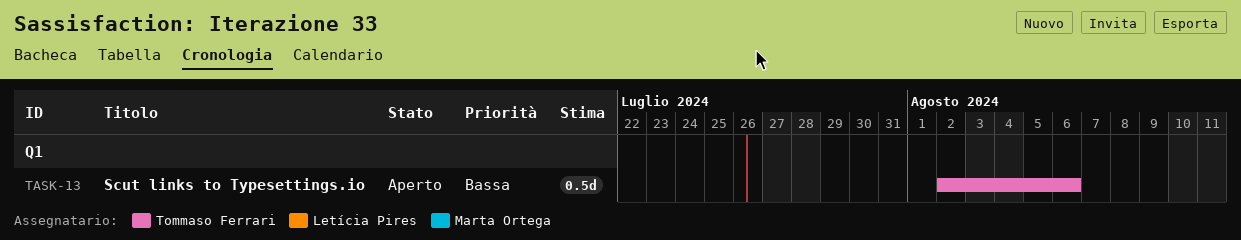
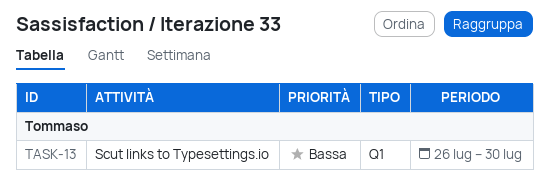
TASK-13, start: Aug 2 -> Jul 26
TASK-13, due: Aug 6 -> Jul 30

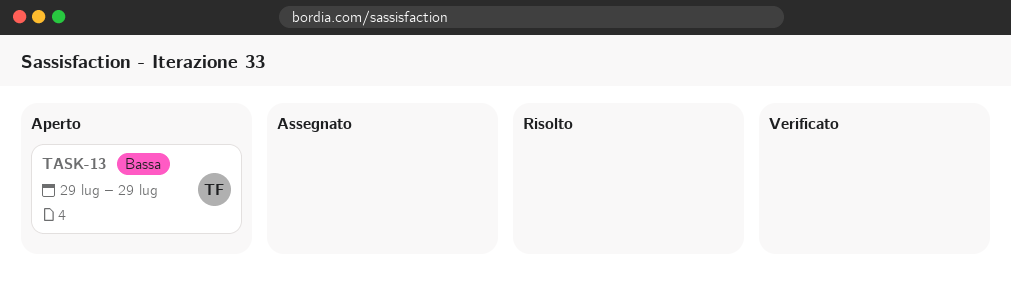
TASK-13, start: Jul 26 -> Jul 29
TASK-13, due: Jul 30 -> Jul 29

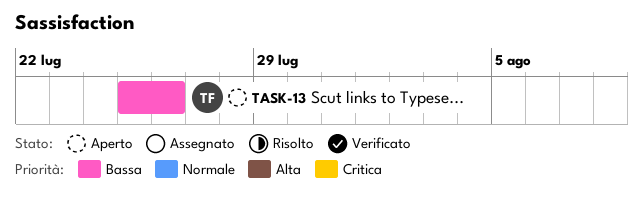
TASK-13, start: Jul 29 -> Jul 25
TASK-13, due: Jul 29 -> Jul 26

